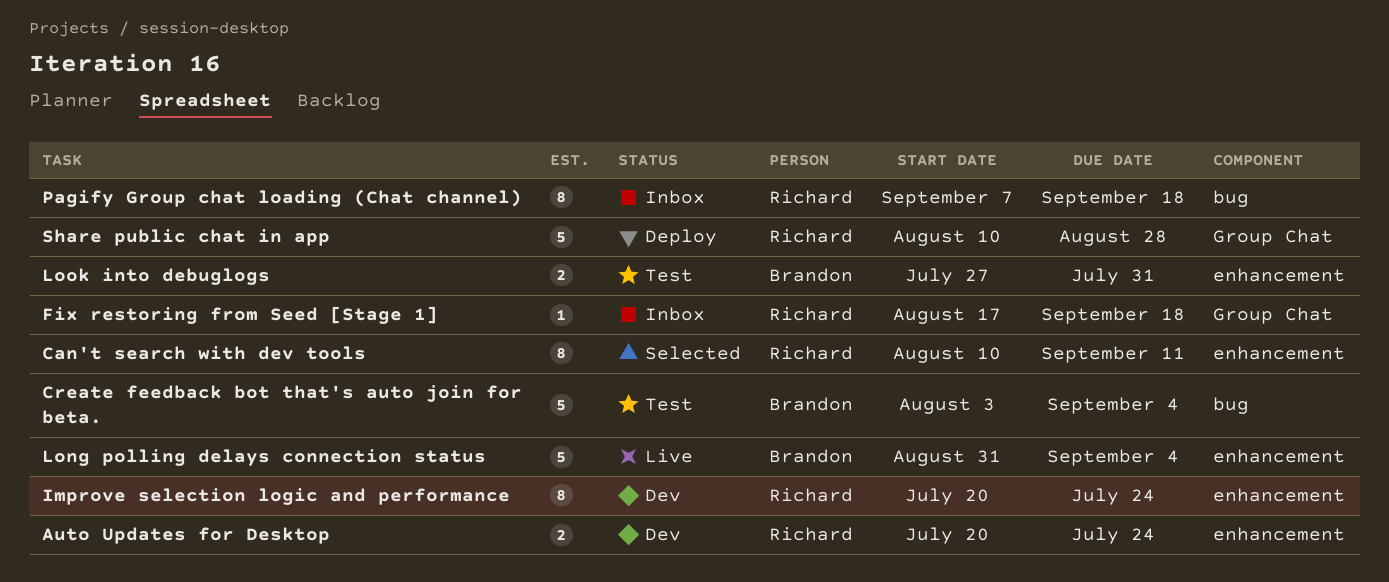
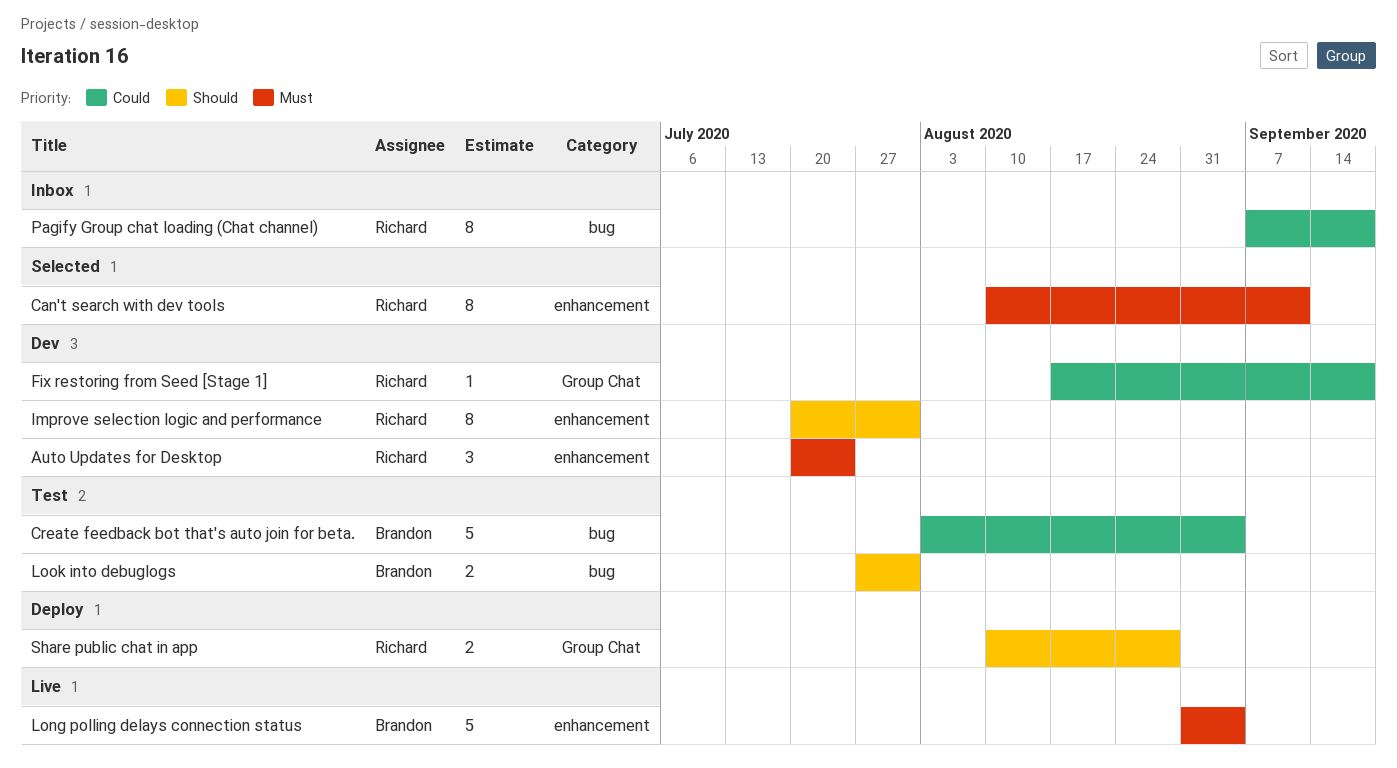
Auto Updates for Desktop, estimate: 2 -> 3
Fix restoring from Seed [Stage 1], status: Inbox -> Dev
Improve selection logic and performance, due: Jul 24 -> Jul 31
Look into debuglogs, label: enhancement -> bug
Share public chat in app, estimate: 5 -> 2

